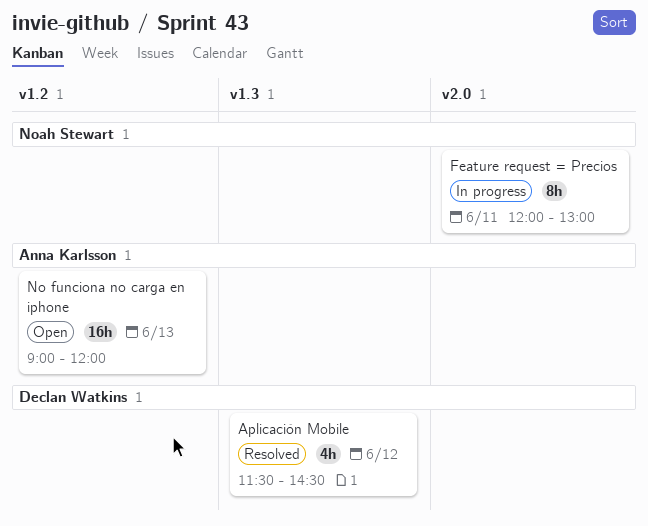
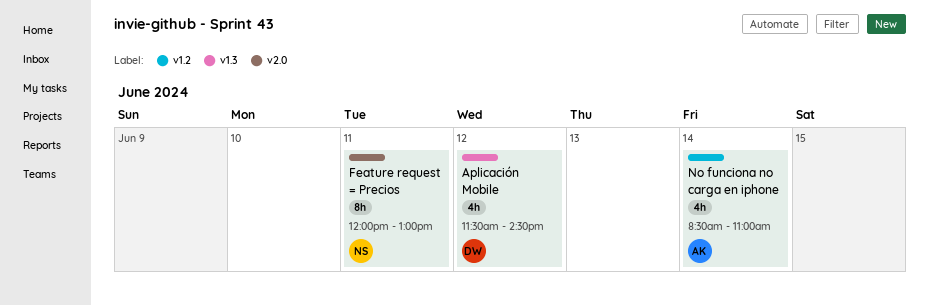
No funciona no carga en iphone, estimate: 16h -> 4h
No funciona no carga en iphone, day: Jun 13 -> Jun 14
No funciona no carga en iphone, begins: 09:00 -> 08:30
No funciona no carga en iphone, ends: 12:00 -> 11:00

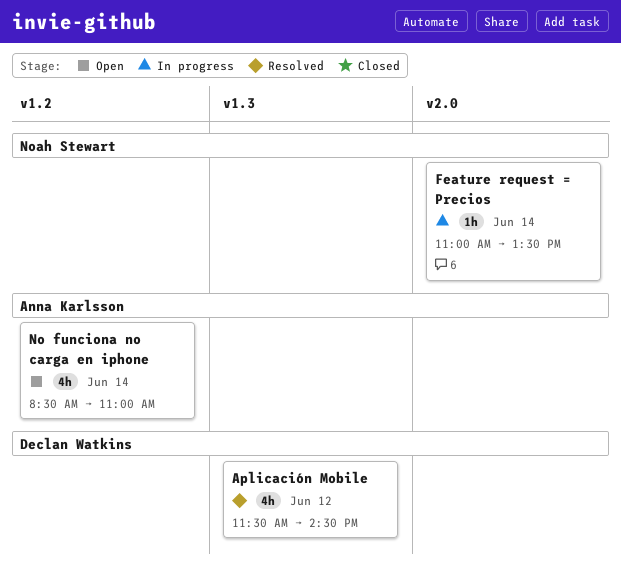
Feature request = Precios, estimate: 8h -> 1h
Feature request = Precios, day: Jun 11 -> Jun 14
Feature request = Precios, begins: 12:00 -> 11:00
Feature request = Precios, ends: 13:00 -> 13:30

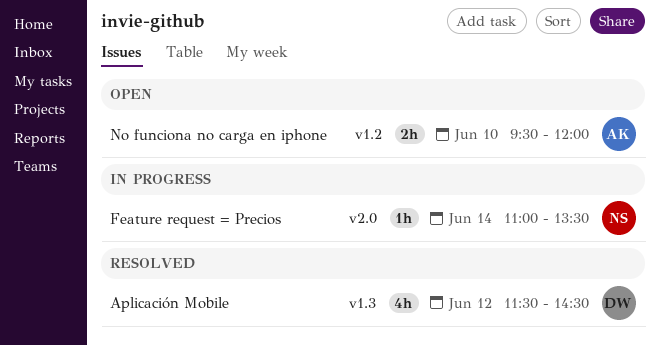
No funciona no carga en iphone, estimate: 4h -> 2h
No funciona no carga en iphone, day: Jun 14 -> Jun 10
No funciona no carga en iphone, begins: 08:30 -> 09:30
No funciona no carga en iphone, ends: 11:00 -> 12:00

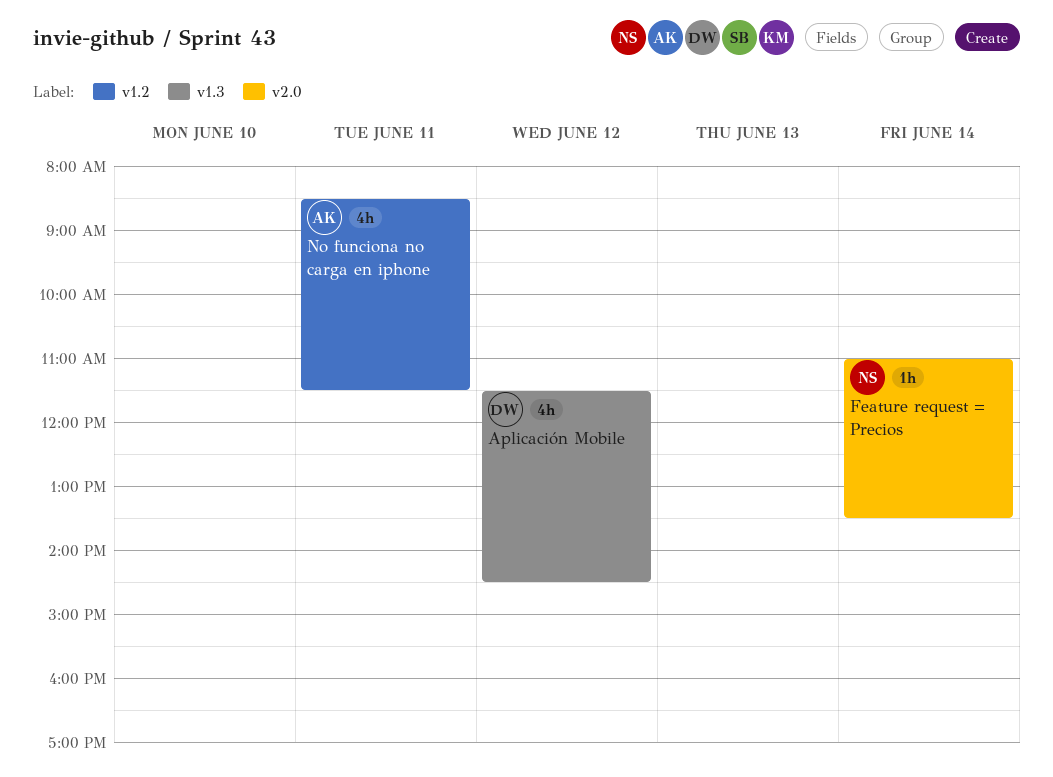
No funciona no carga en iphone, estimate: 2h -> 4h
No funciona no carga en iphone, day: Jun 10 -> Jun 11
No funciona no carga en iphone, begins: 09:30 -> 08:30
No funciona no carga en iphone, ends: 12:00 -> 11:30

